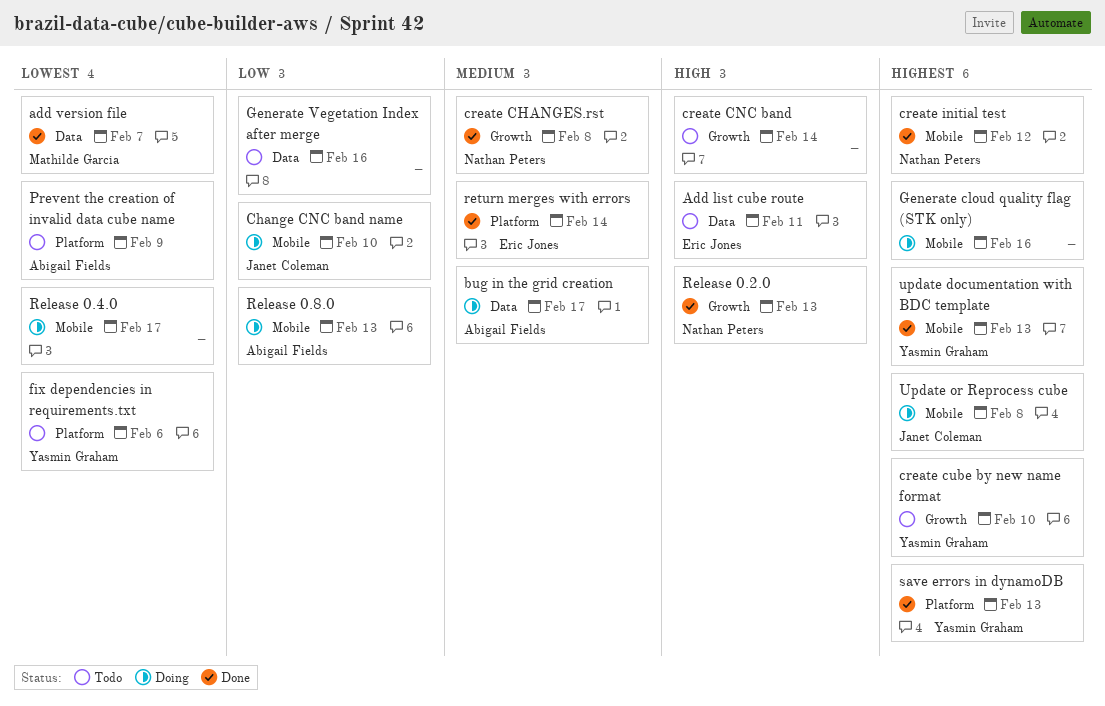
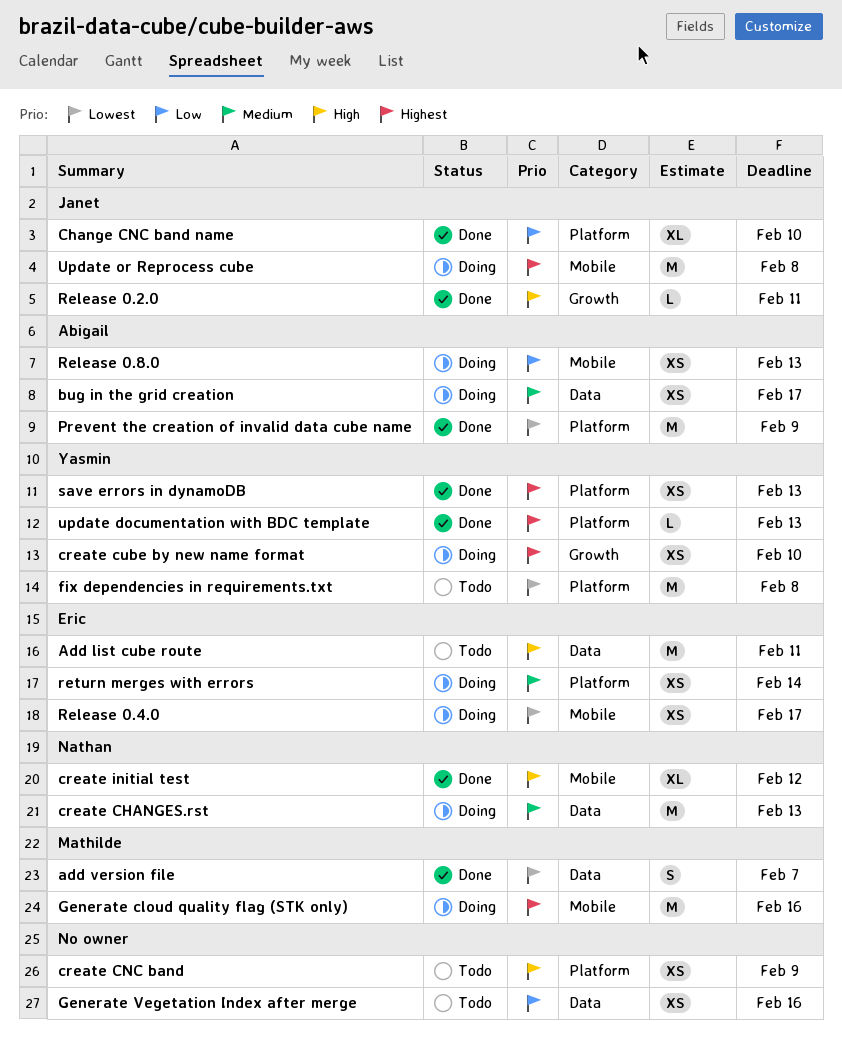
Change CNC band name, status: Doing -> Done
Change CNC band name, label: Mobile -> Platform
create CHANGES.rst, status: Done -> Doing
create CHANGES.rst, label: Growth -> Data
create CHANGES.rst, due: Feb 8 -> Feb 13
create CNC band, label: Growth -> Platform
create CNC band, due: Feb 14 -> Feb 9
create cube by new name format, status: Todo -> Doing
create initial test, priority: Highest -> High
fix dependencies in requirements.txt, due: Feb 6 -> Feb 8
Generate cloud quality flag (STK only), owner: none -> Mathilde Garcia
Prevent the creation of invalid data cube name, status: Todo -> Done
Release 0.2.0, owner: Nathan Peters -> Janet Coleman
Release 0.2.0, due: Feb 13 -> Feb 11
Release 0.4.0, owner: none -> Eric Jones
return merges with errors, status: Done -> Doing
update documentation with BDC template, label: Mobile -> Platform

